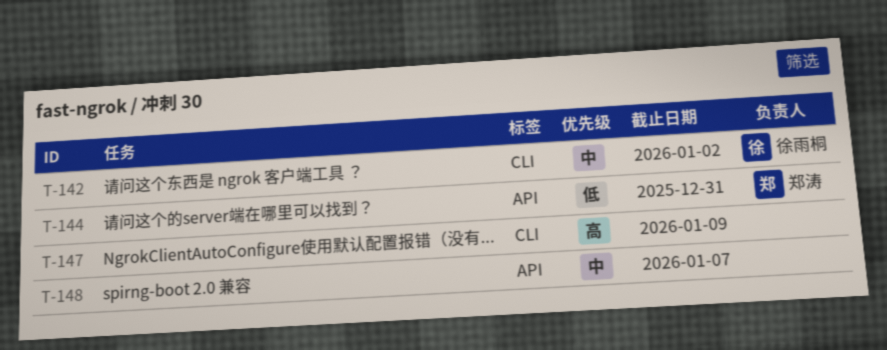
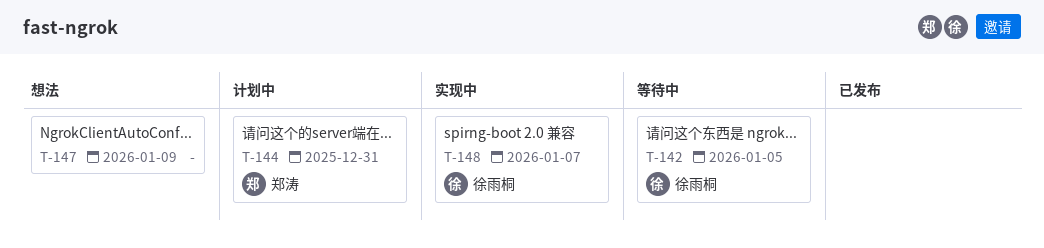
T-142, due: Jan 2 -> Jan 5
T-148, owner: none -> 徐雨桐

